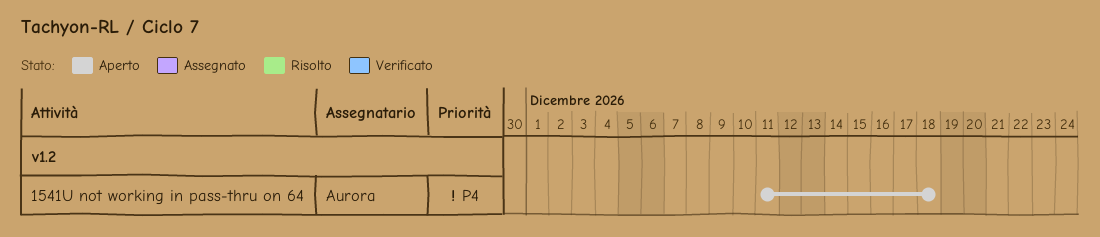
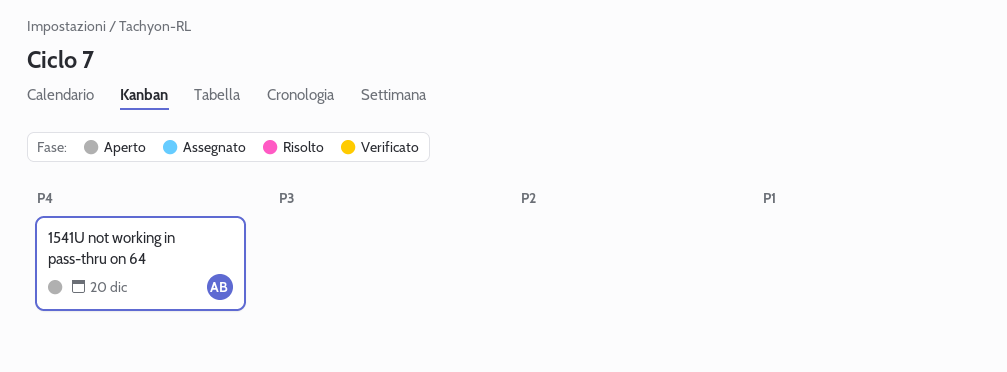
1541U not working in pass-thru on 64, due: Dec 18 -> Dec 20

